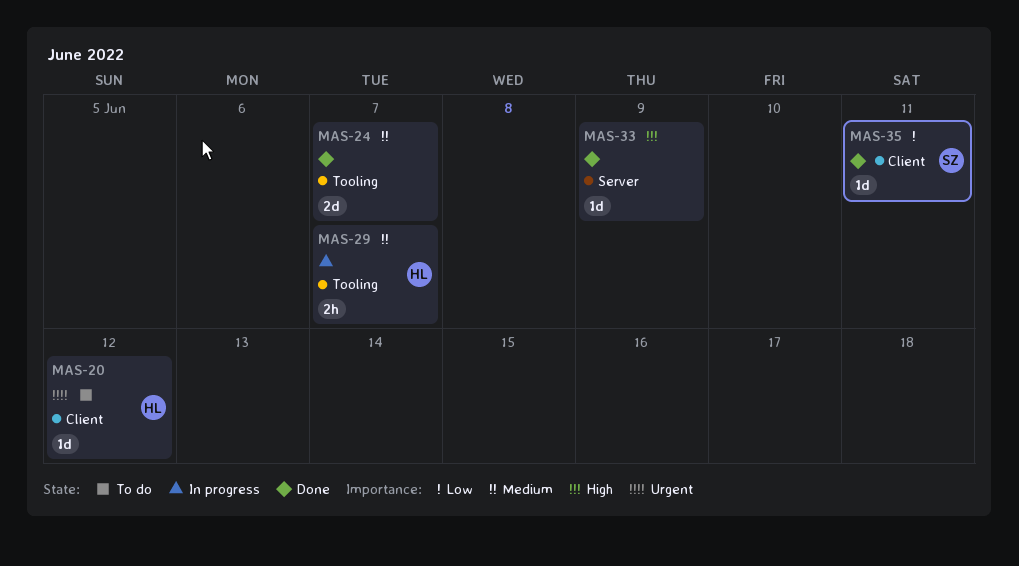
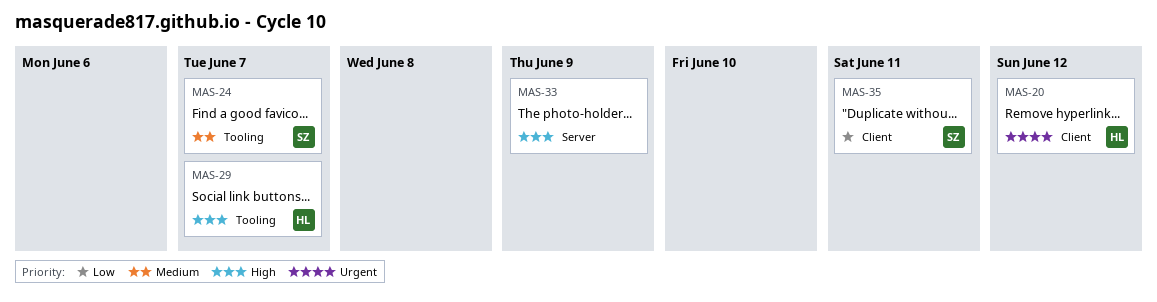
MAS-24, owner: none -> SZ
MAS-29, priority: Medium -> High

